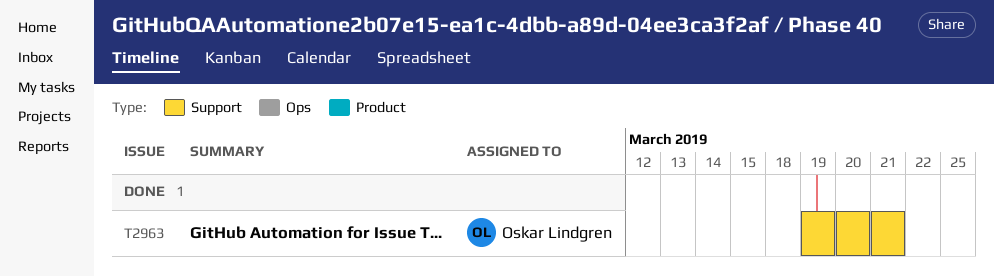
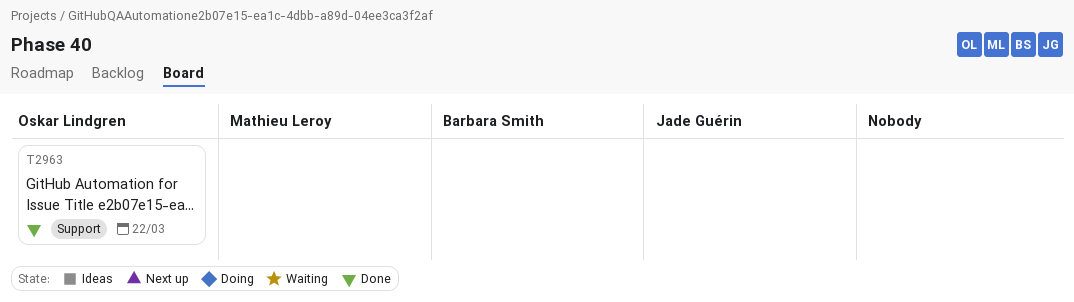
T2963, due: Mar 21 -> Mar 22

